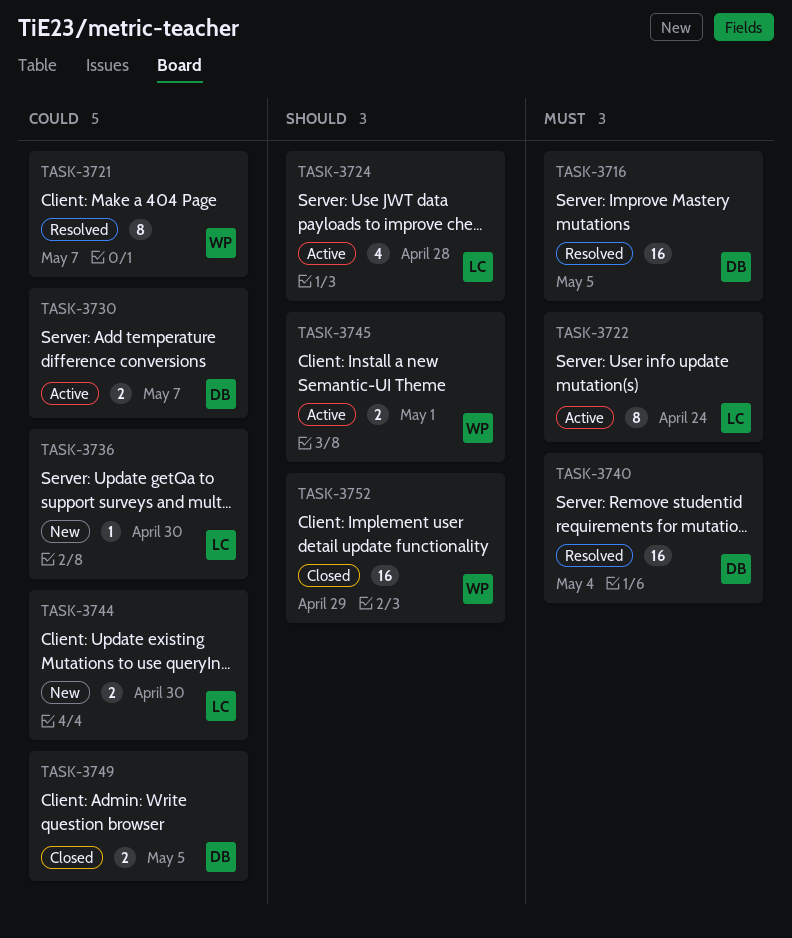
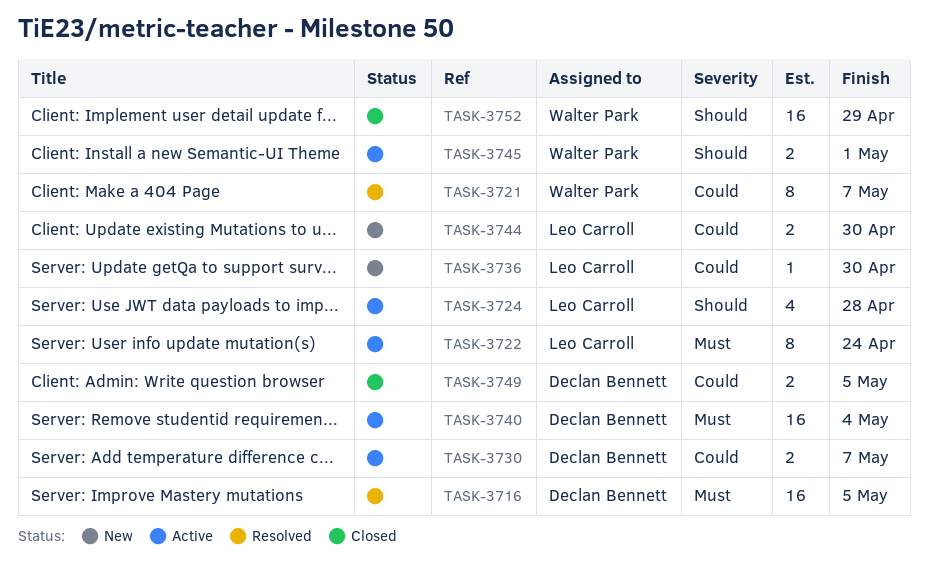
TASK-3740, status: Resolved -> Active

